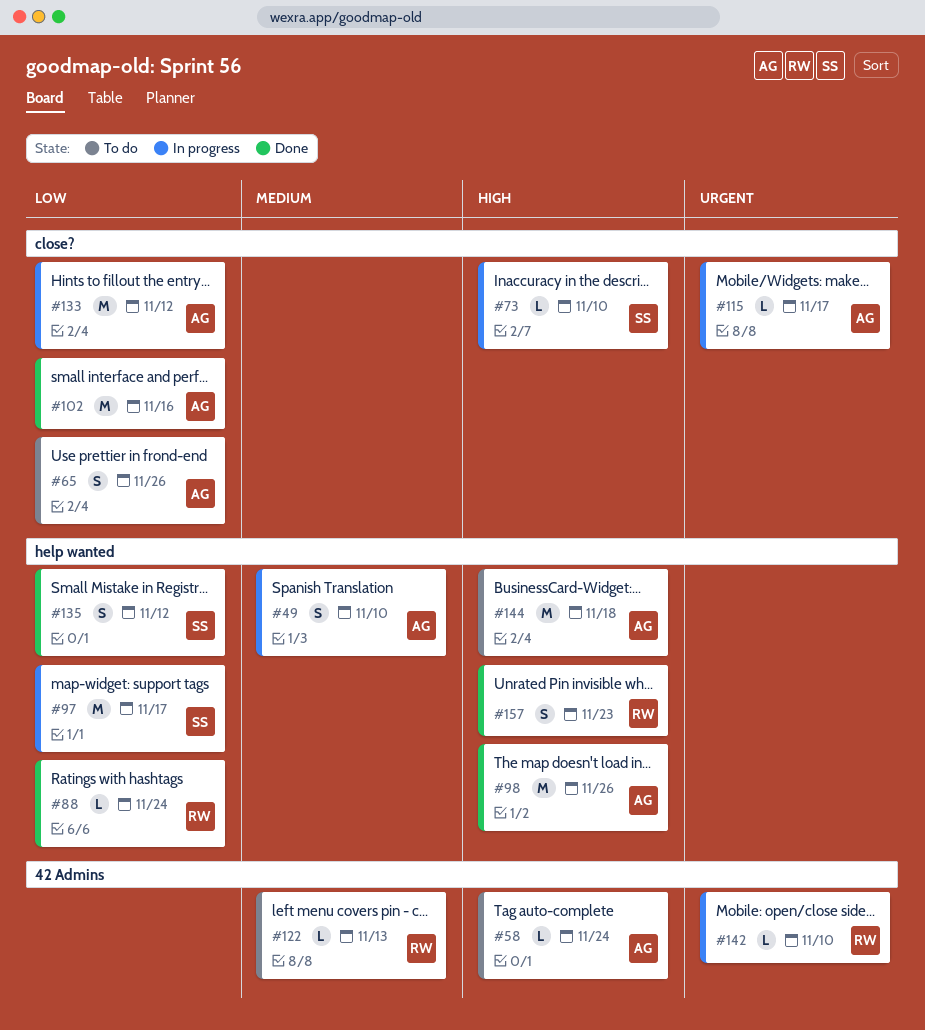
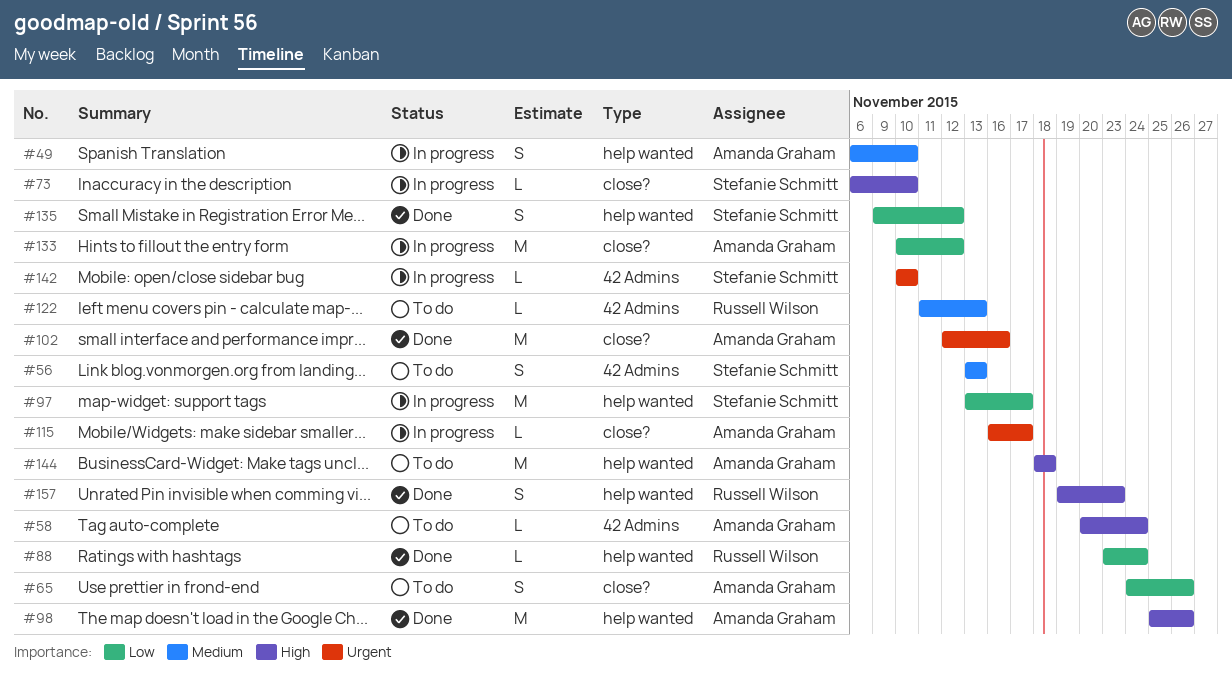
#56: none -> present
#102, priority: Low -> Urgent
#142, owner: Russell Wilson -> Stefanie Schmitt

